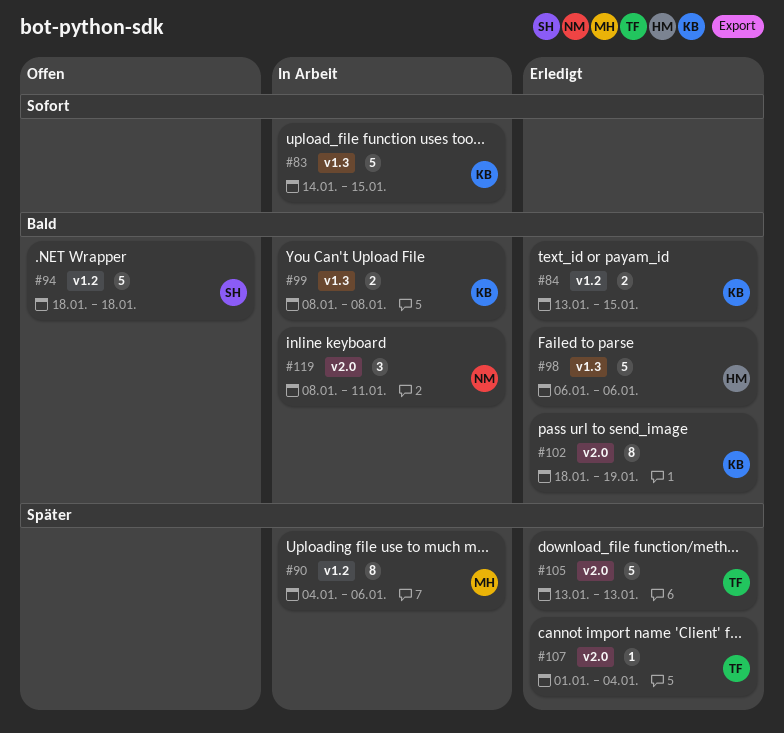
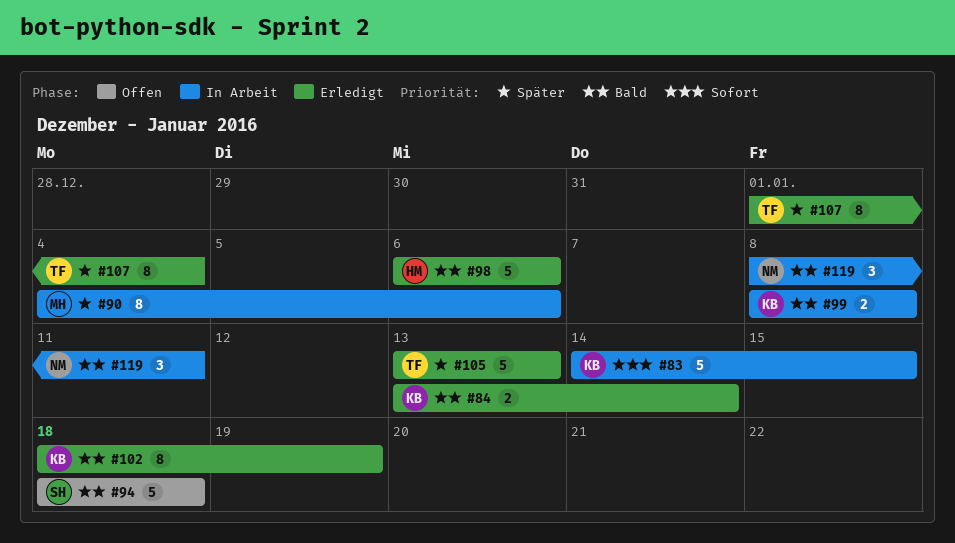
#84, due: Jan 15 -> Jan 14
#107, estimate: 1 -> 8

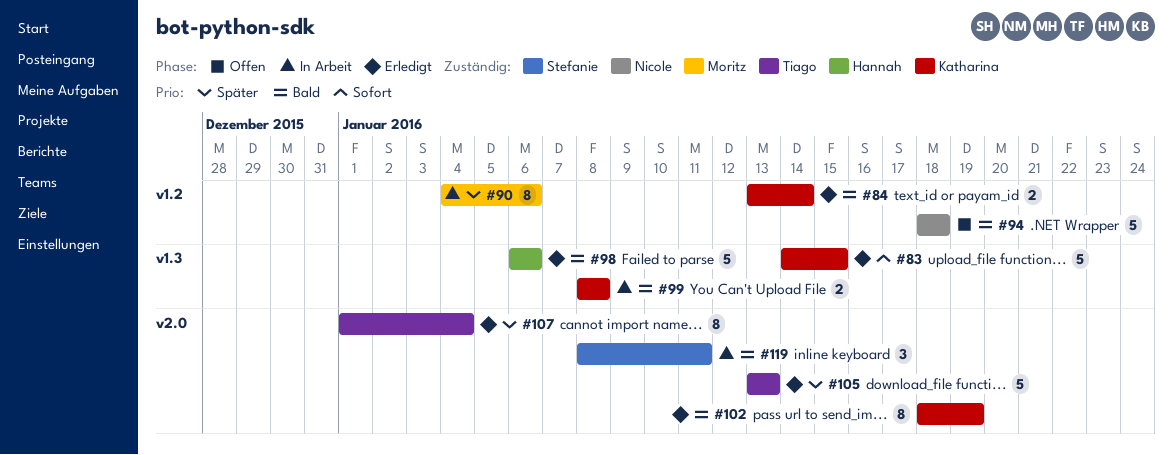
#83, status: In Arbeit -> Erledigt
#94, owner: Stefanie -> Nicole
#119, owner: Nicole -> Stefanie

